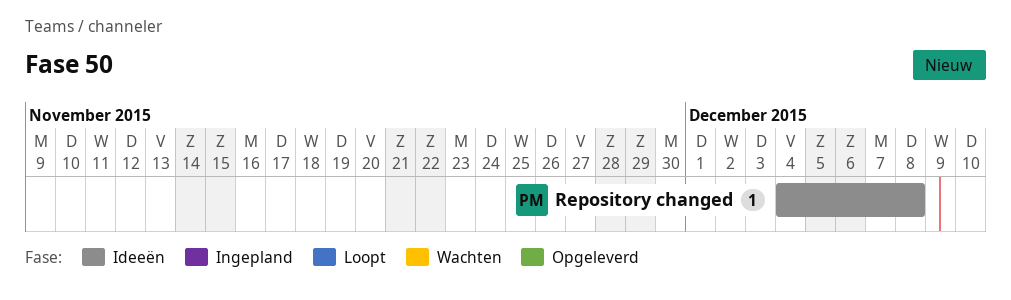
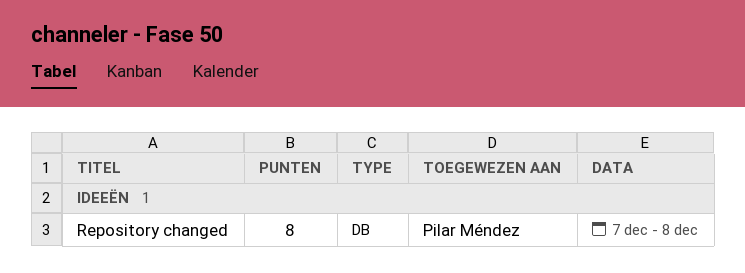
Repository changed, estimate: 1 -> 8
Repository changed, start: Dec 4 -> Dec 7

